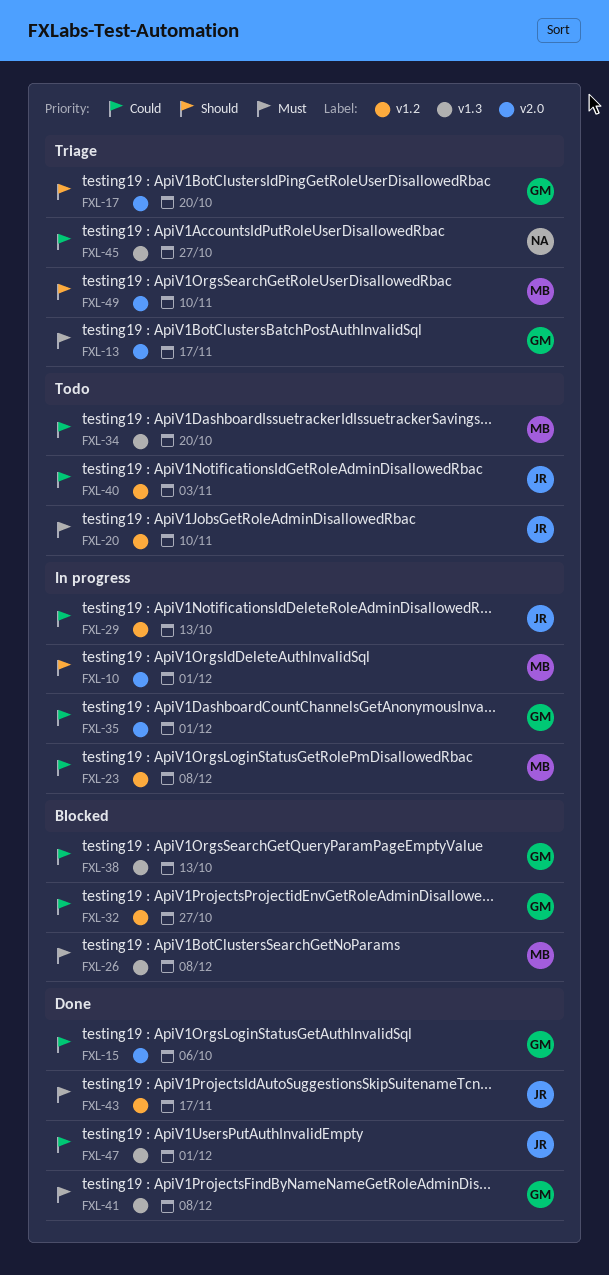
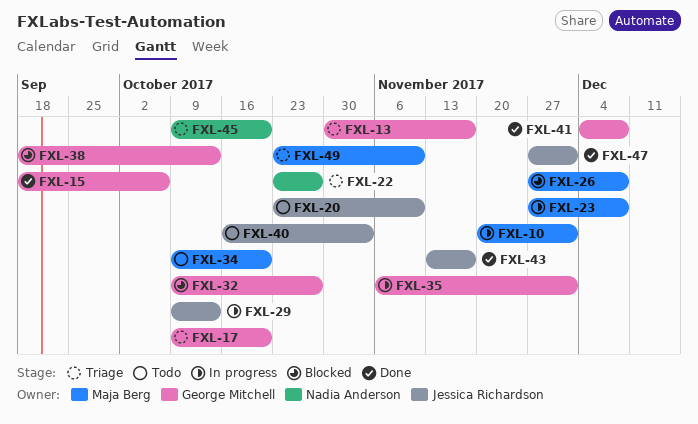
FXL-22: none -> present
FXL-45, due: Oct 27 -> Oct 20

